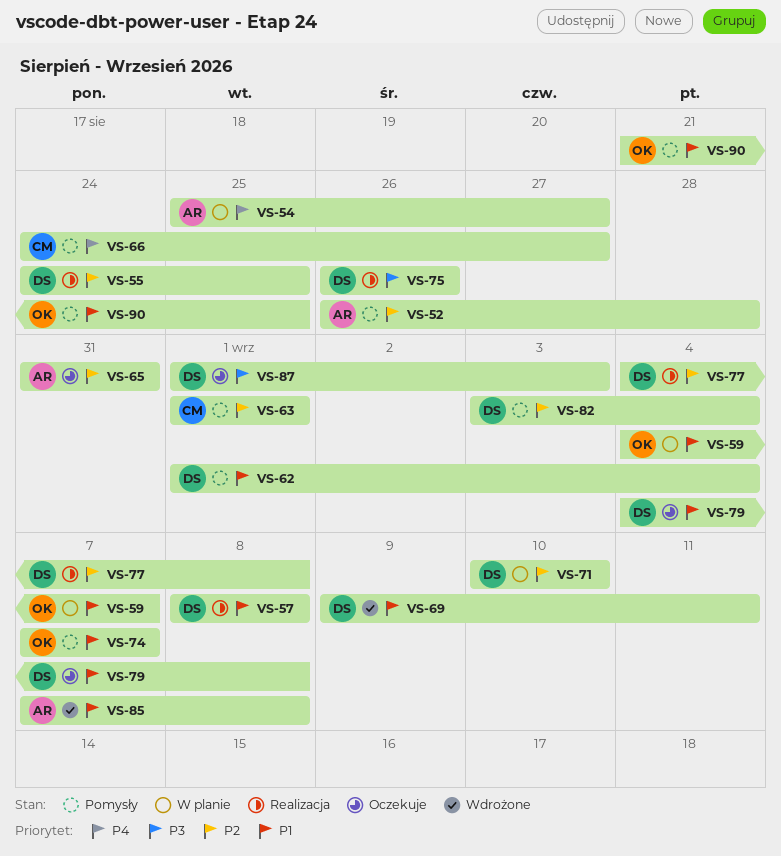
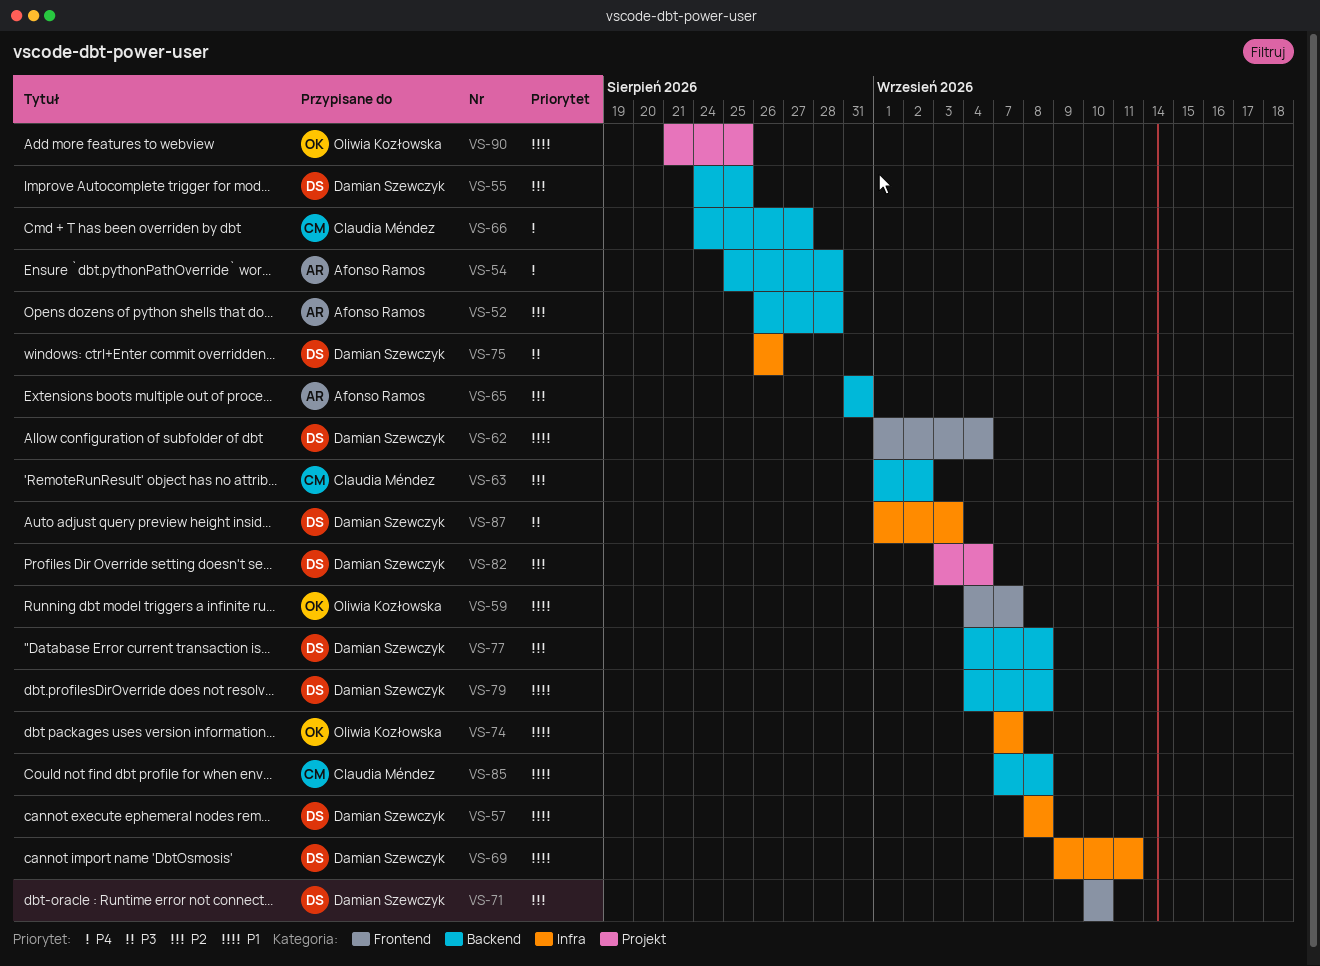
VS-54, due: Aug 27 -> Aug 28
VS-63, due: Sep 1 -> Sep 2
VS-85, owner: Afonso Ramos -> Claudia Méndez

